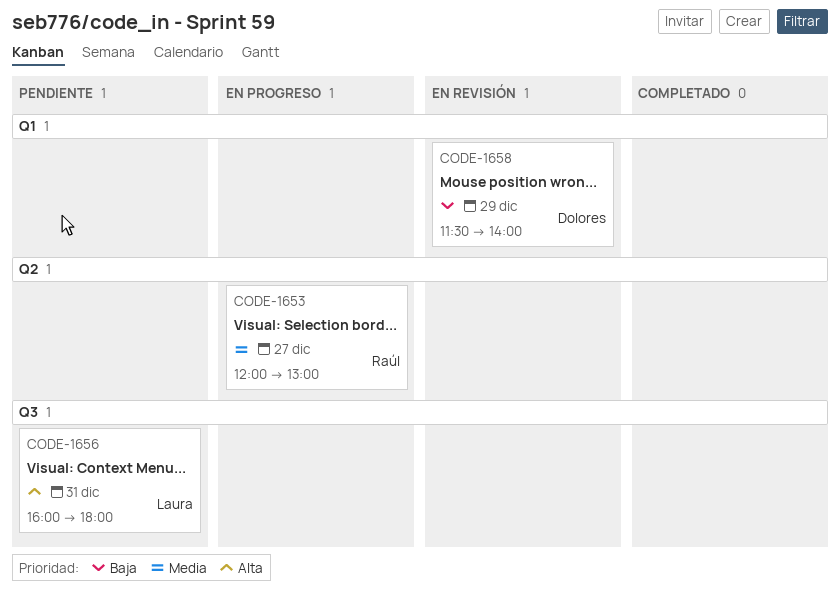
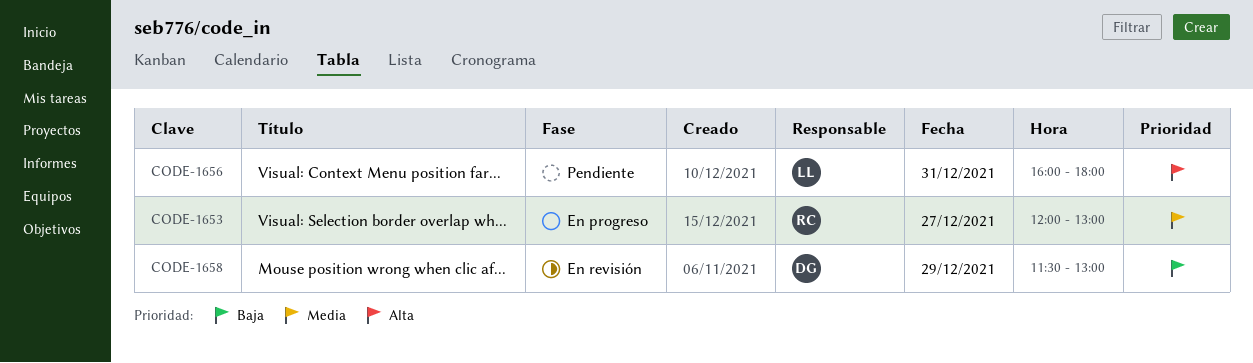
CODE-1658, ends: 14:00 -> 13:00

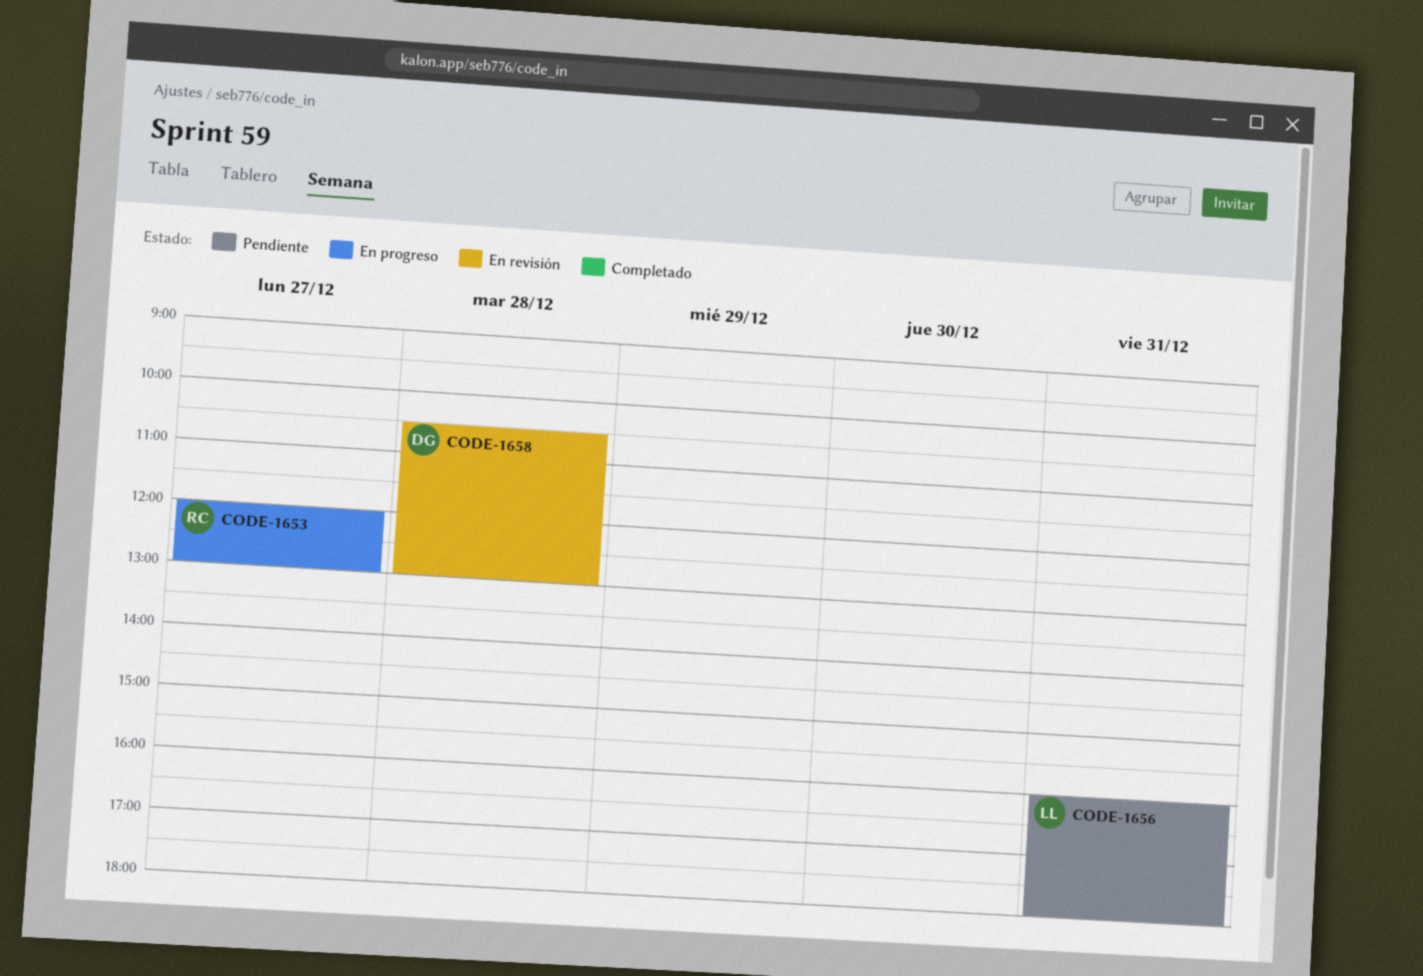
CODE-1658, day: Dec 29 -> Dec 28
CODE-1658, begins: 11:30 -> 10:30

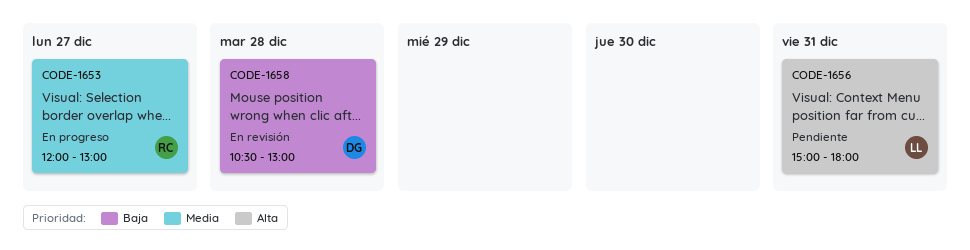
CODE-1656, begins: 16:00 -> 15:00

